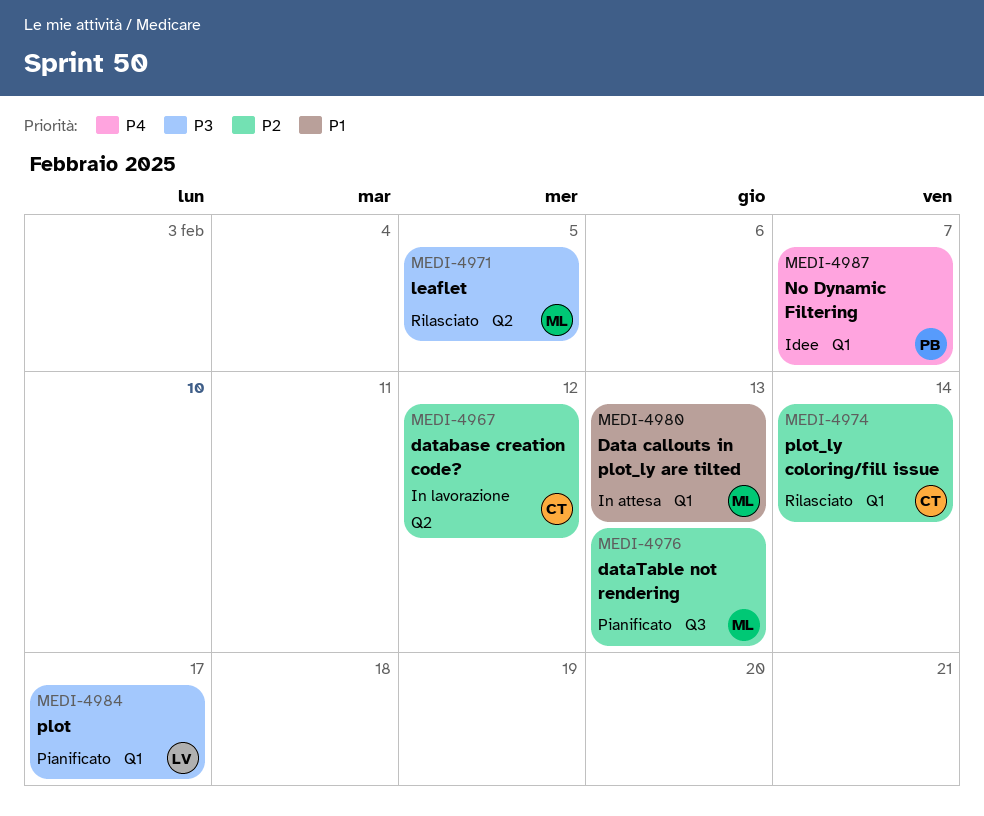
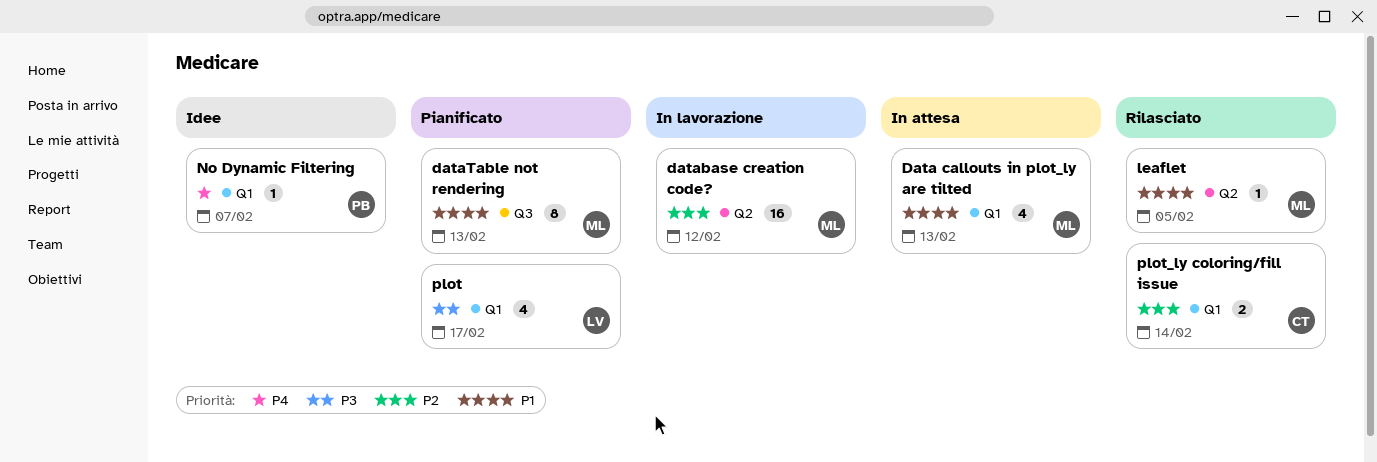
database creation code?, owner: CT -> ML
dataTable not rendering, priority: P2 -> P1
leaflet, priority: P3 -> P1

